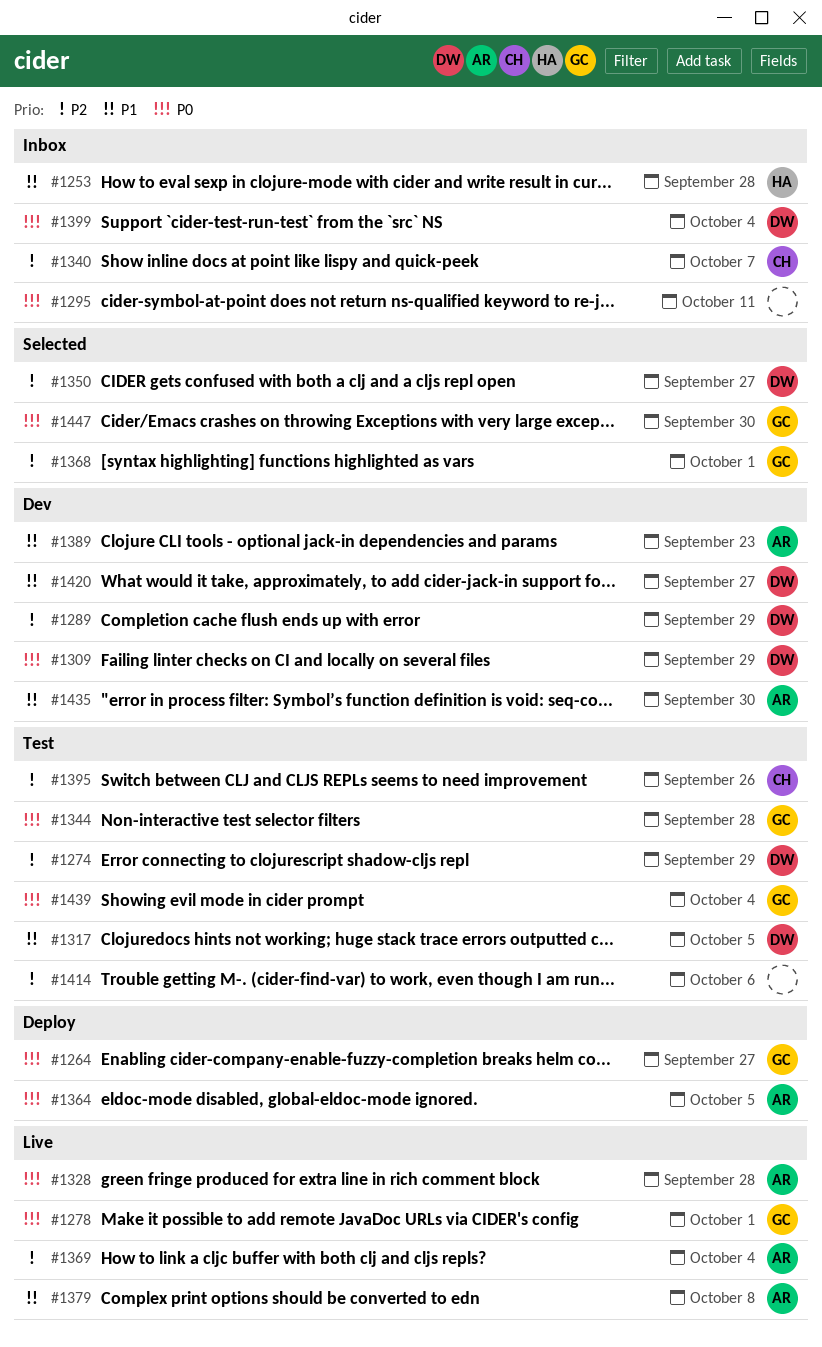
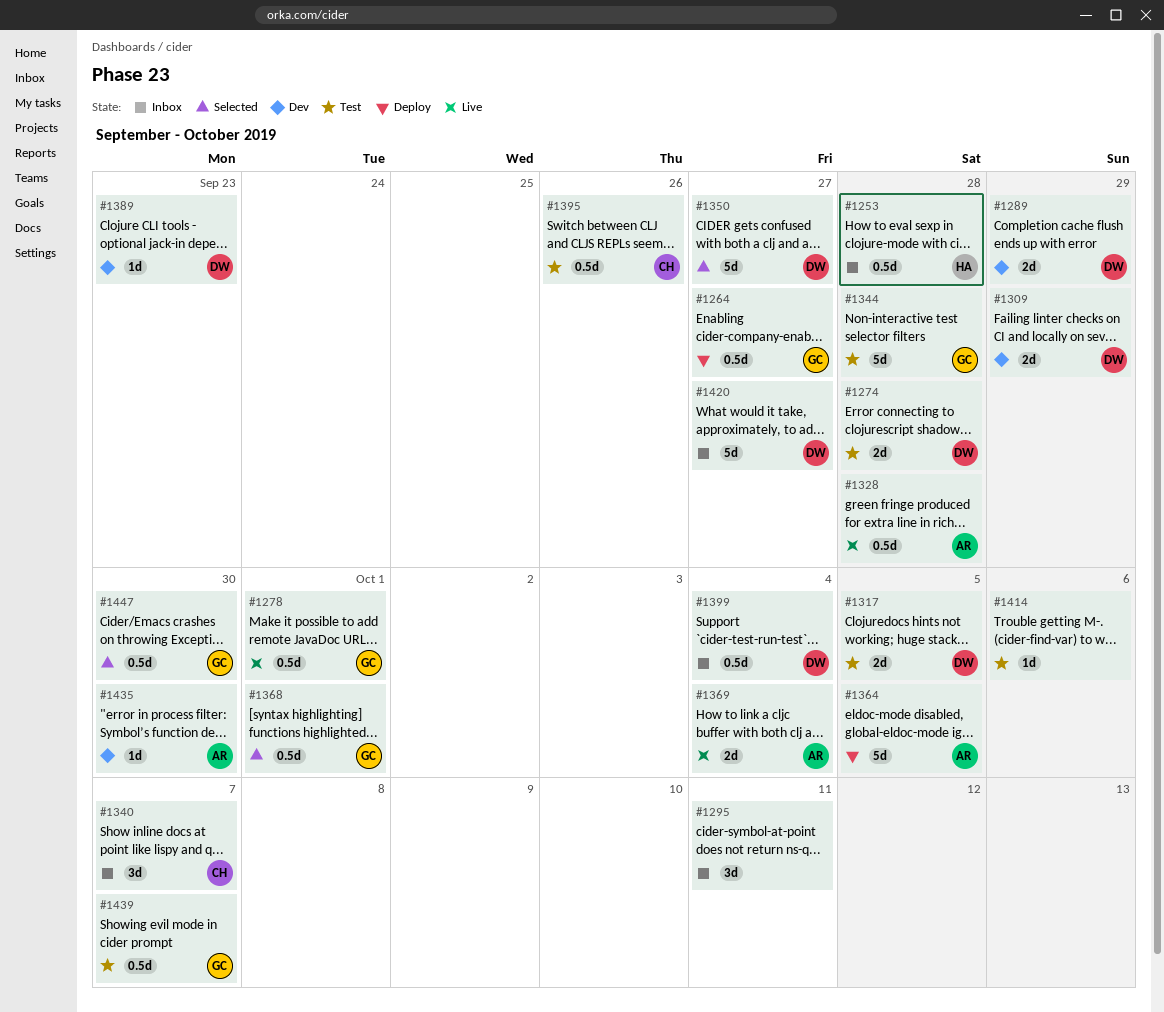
#1274, due: Sep 29 -> Sep 28
#1379: present -> none
#1389, owner: AR -> DW
#1420, status: Dev -> Inbox
#1439, due: Oct 4 -> Oct 7

